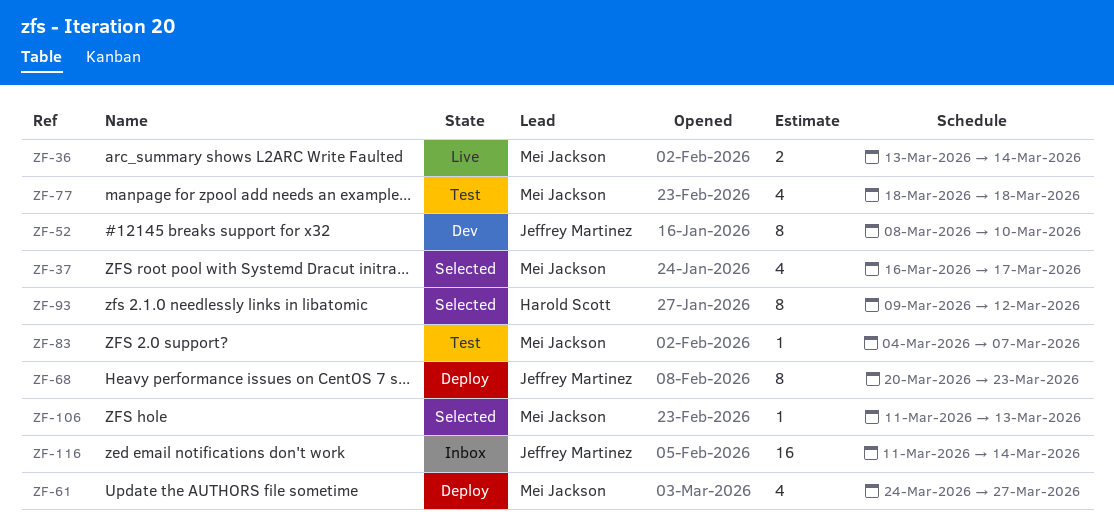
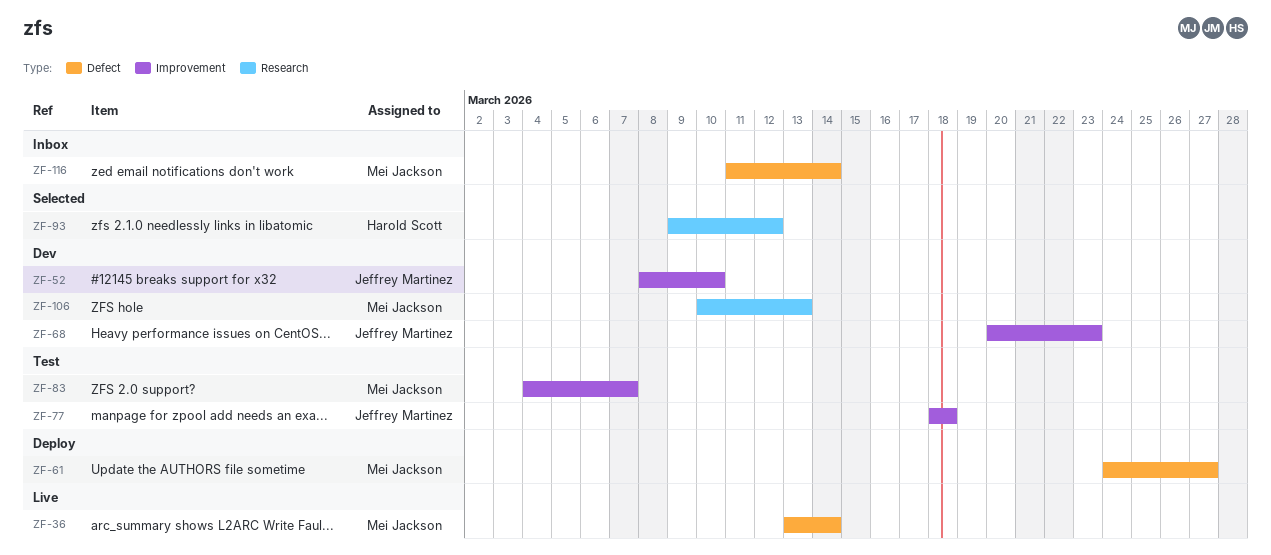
ZF-37: present -> none
ZF-68, status: Deploy -> Dev
ZF-77, owner: Mei Jackson -> Jeffrey Martinez
ZF-106, status: Selected -> Dev
ZF-106, start: Mar 11 -> Mar 10
ZF-116, owner: Jeffrey Martinez -> Mei Jackson

